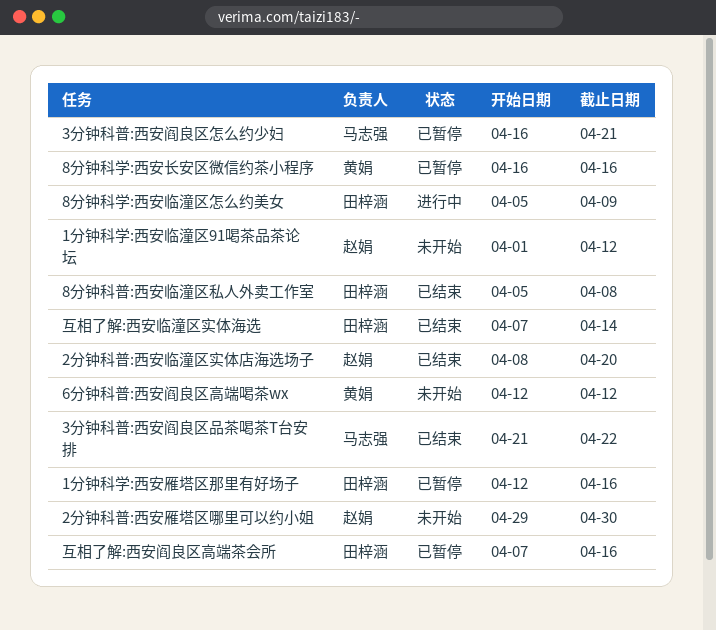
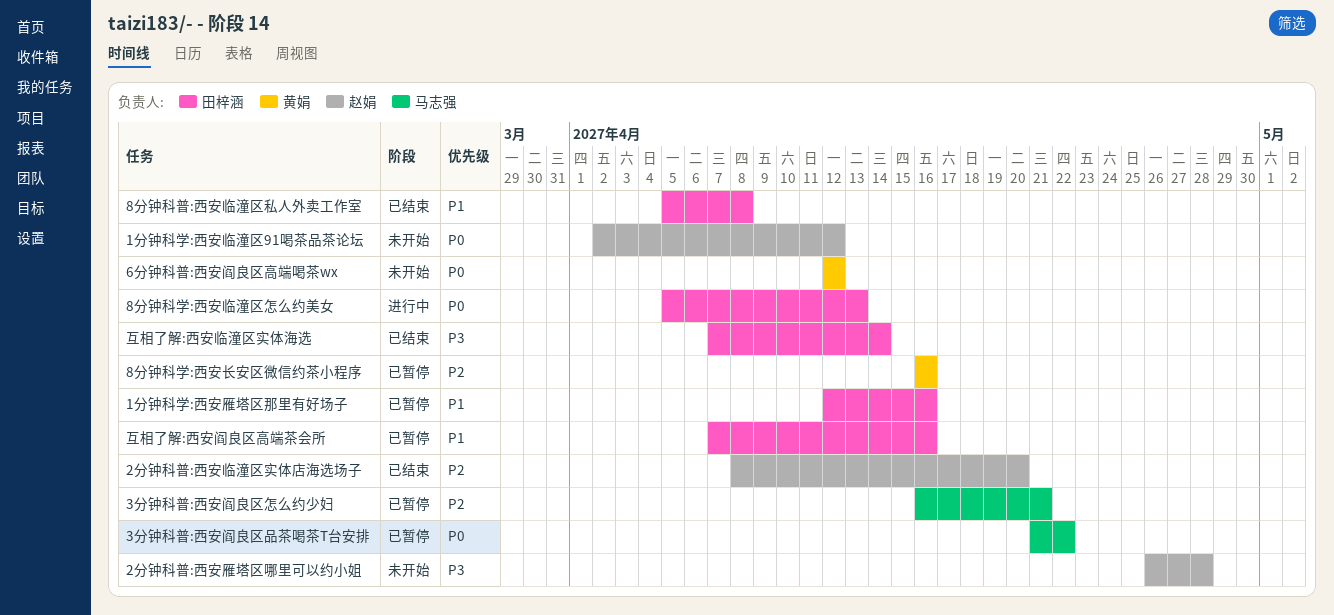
1分钟科学:西安临潼区91喝茶品茶论坛, start: Apr 1 -> Apr 2
2分钟科普:西安雁塔区哪里可以约小姐, start: Apr 29 -> Apr 26
2分钟科普:西安雁塔区哪里可以约小姐, due: Apr 30 -> Apr 28
3分钟科普:西安阎良区品茶喝茶T台安排, status: 已结束 -> 已暂停
8分钟科学:西安临潼区怎么约美女, due: Apr 9 -> Apr 13

